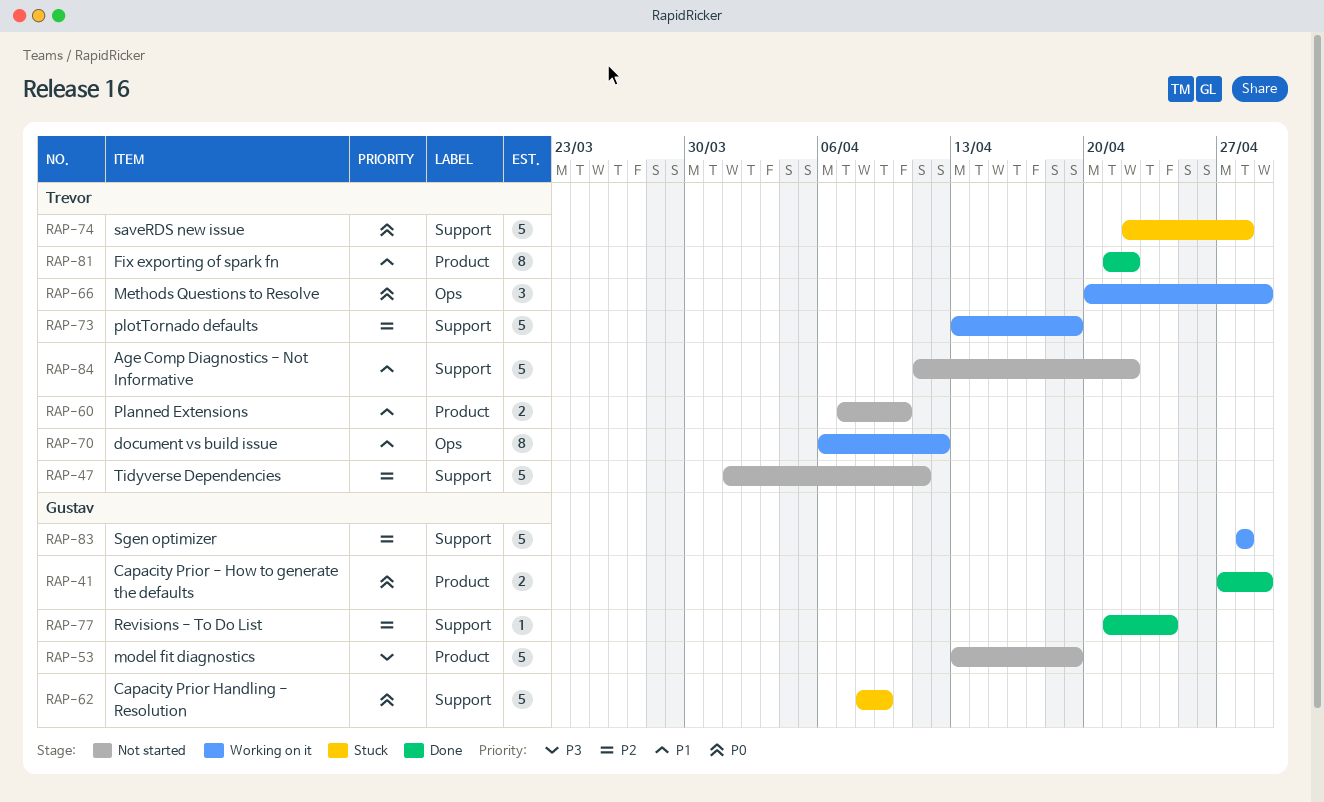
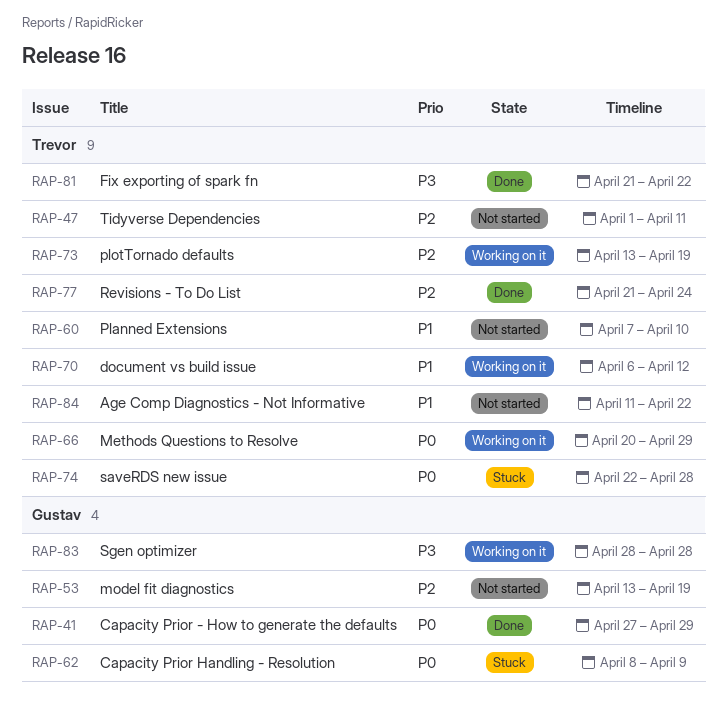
RAP-53, priority: P3 -> P2
RAP-77, owner: Gustav -> Trevor
RAP-81, priority: P1 -> P3
RAP-83, priority: P2 -> P3

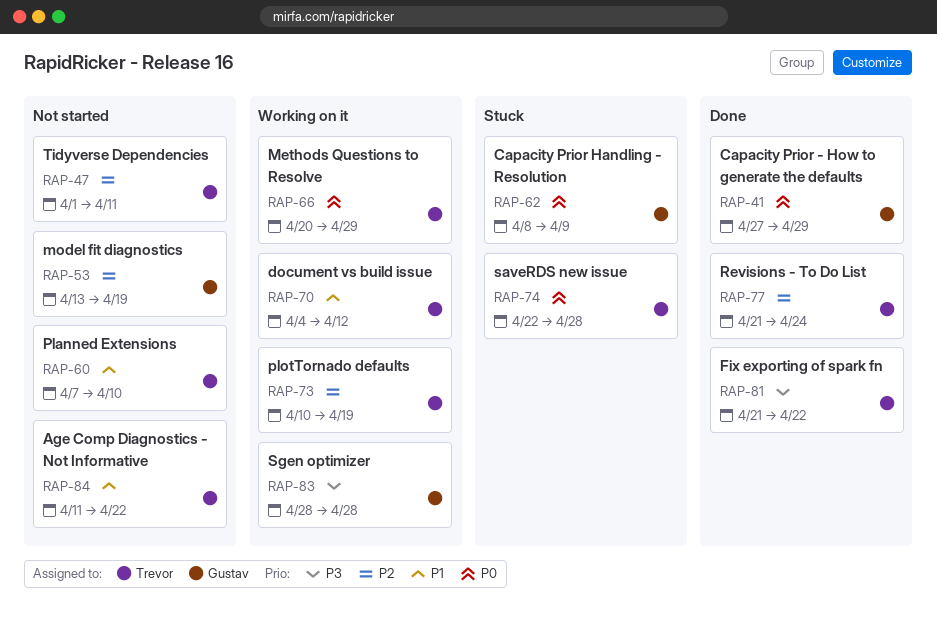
RAP-70, start: Apr 6 -> Apr 4
RAP-73, start: Apr 13 -> Apr 10

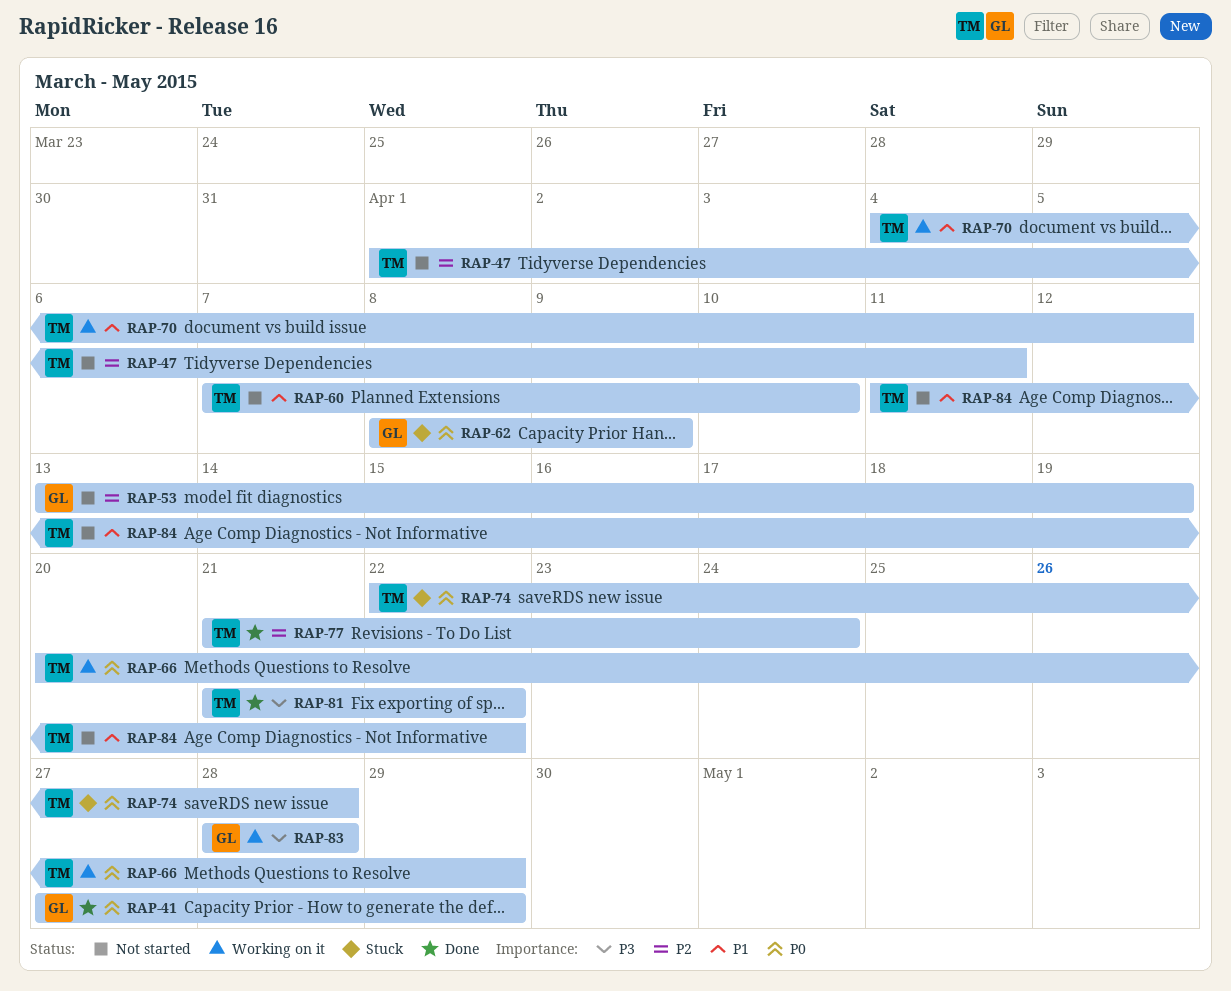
RAP-73: present -> none

